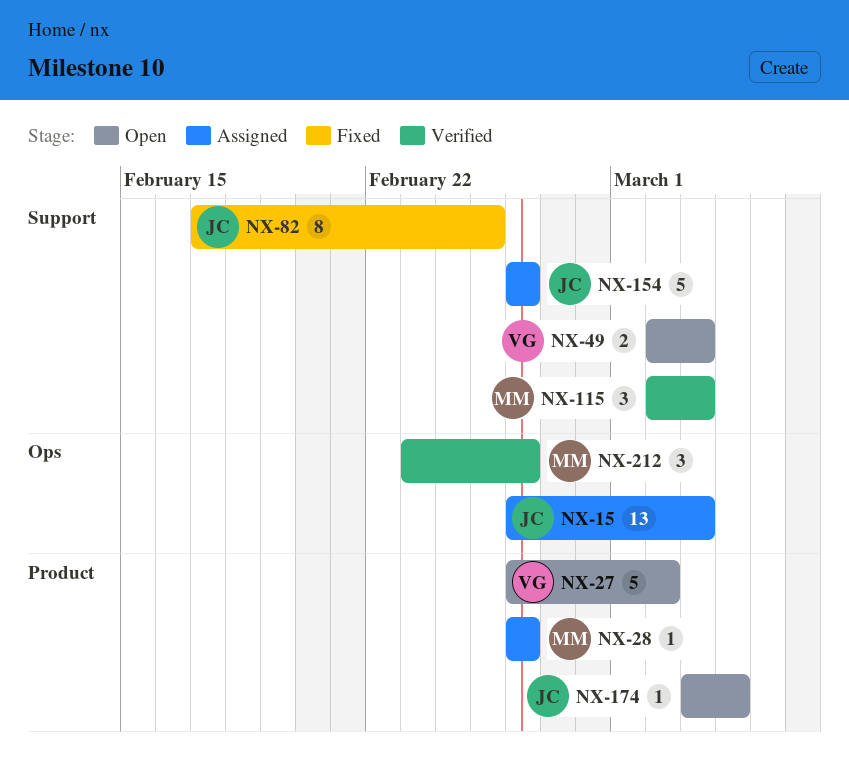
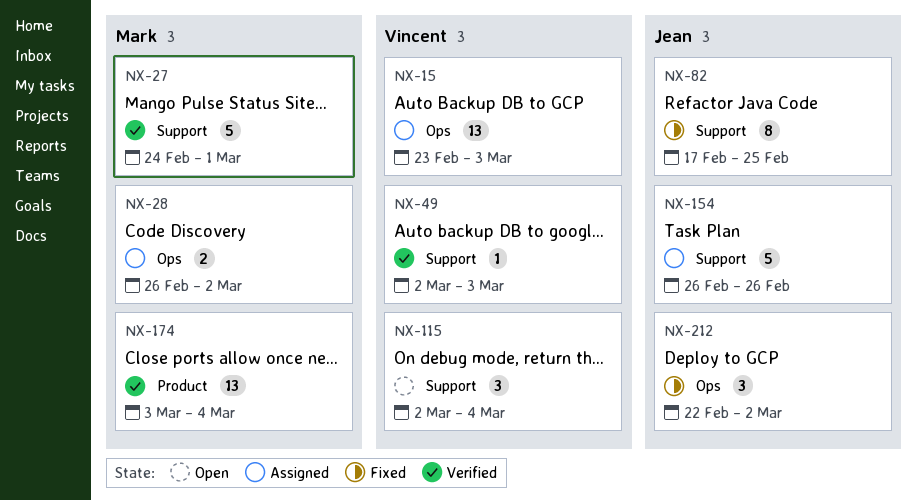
NX-15, owner: Jean -> Vincent
NX-15, start: Feb 26 -> Feb 23
NX-27, status: Open -> Verified
NX-27, owner: Vincent -> Mark
NX-27, label: Product -> Support
NX-27, start: Feb 26 -> Feb 24
NX-27, due: Mar 2 -> Mar 1
NX-28, label: Product -> Ops
NX-28, estimate: 1 -> 2
NX-28, due: Feb 26 -> Mar 2
NX-49, status: Open -> Verified
NX-49, estimate: 2 -> 1
NX-115, status: Verified -> Open
NX-115, owner: Mark -> Vincent
NX-115, due: Mar 3 -> Mar 4
NX-174, status: Open -> Verified
NX-174, owner: Jean -> Mark
NX-174, estimate: 1 -> 13
NX-212, status: Verified -> Fixed
NX-212, owner: Mark -> Jean
NX-212, start: Feb 23 -> Feb 22
NX-212, due: Feb 26 -> Mar 2

